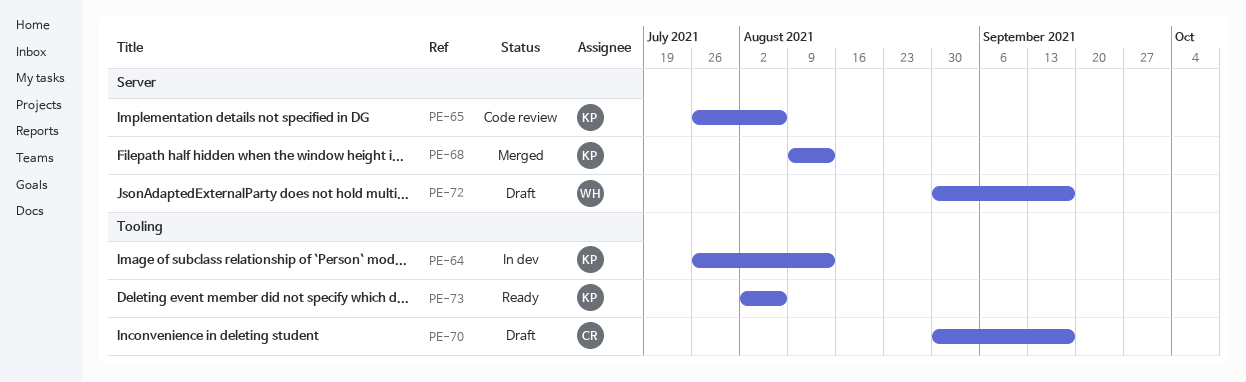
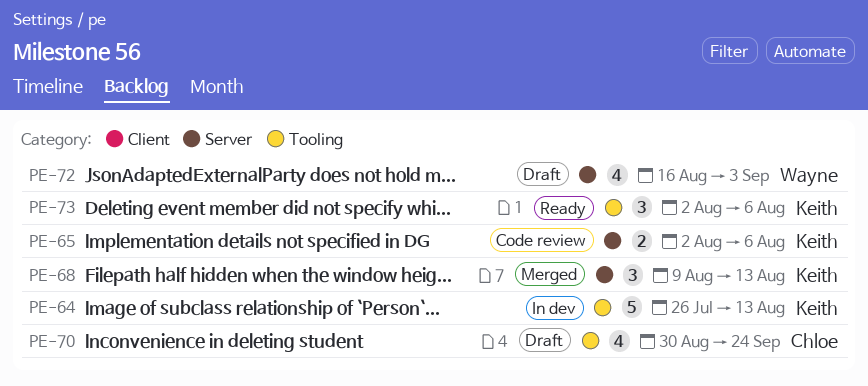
PE-65, start: Jul 26 -> Aug 2
PE-70, due: Sep 17 -> Sep 24
PE-72, start: Aug 30 -> Aug 16
PE-72, due: Sep 17 -> Sep 3

